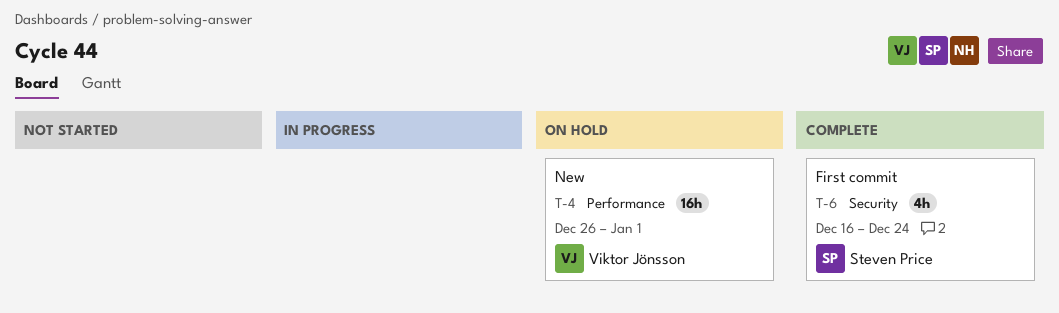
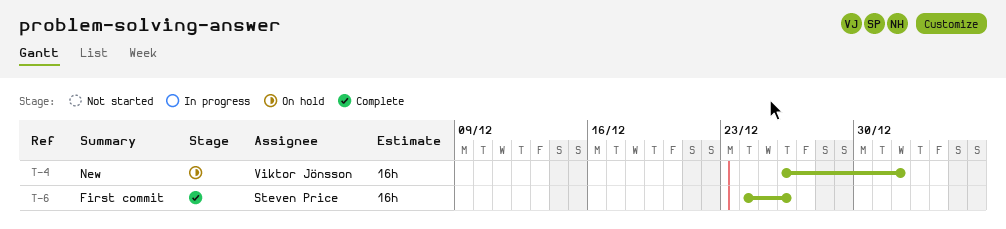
T-6, estimate: 4h -> 16h
T-6, start: Dec 16 -> Dec 24
T-6, due: Dec 24 -> Dec 26

